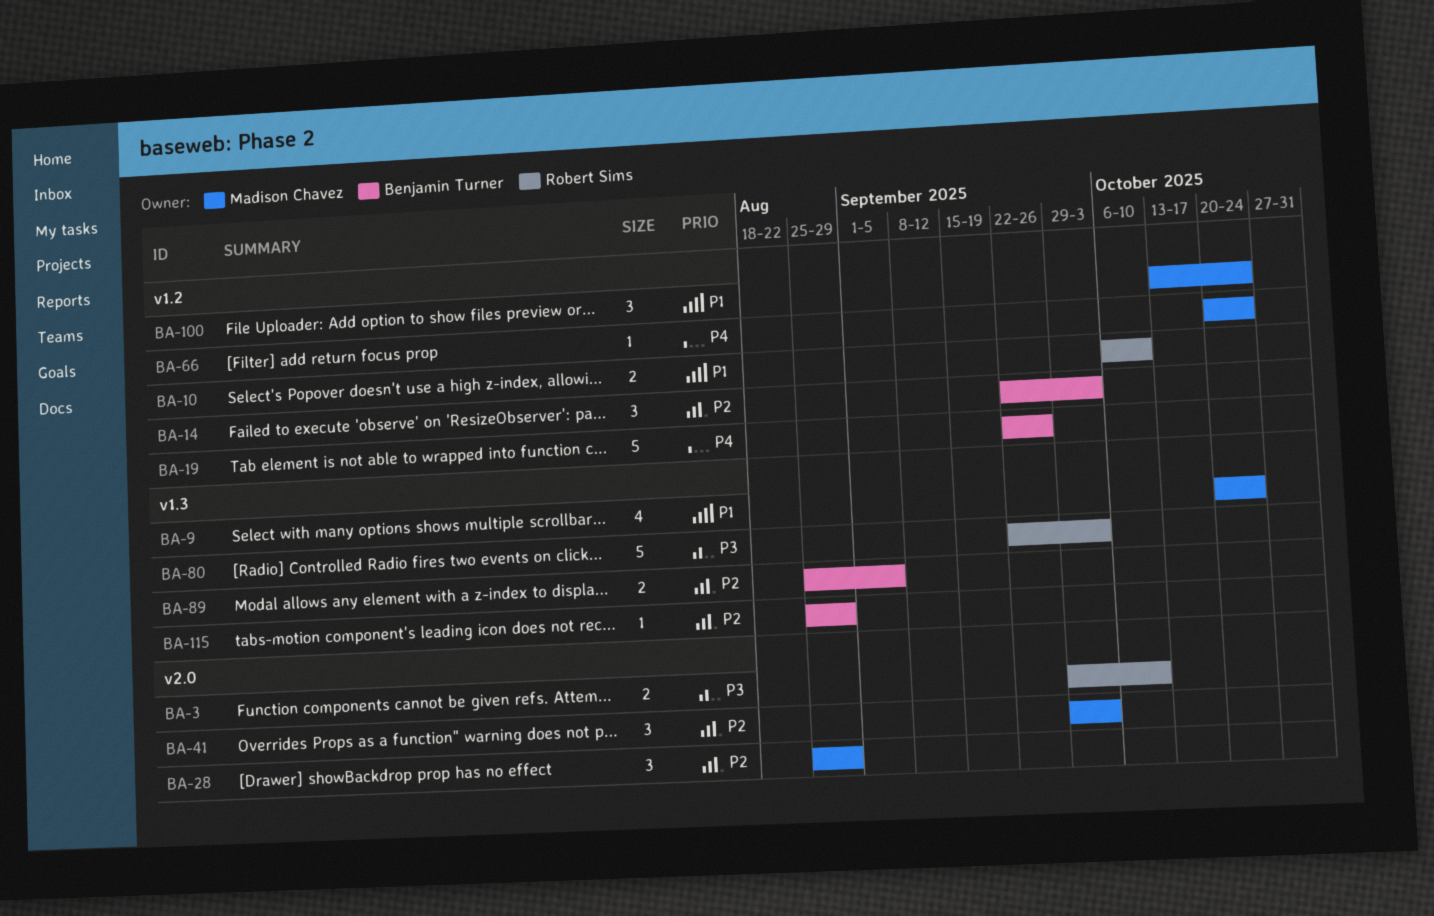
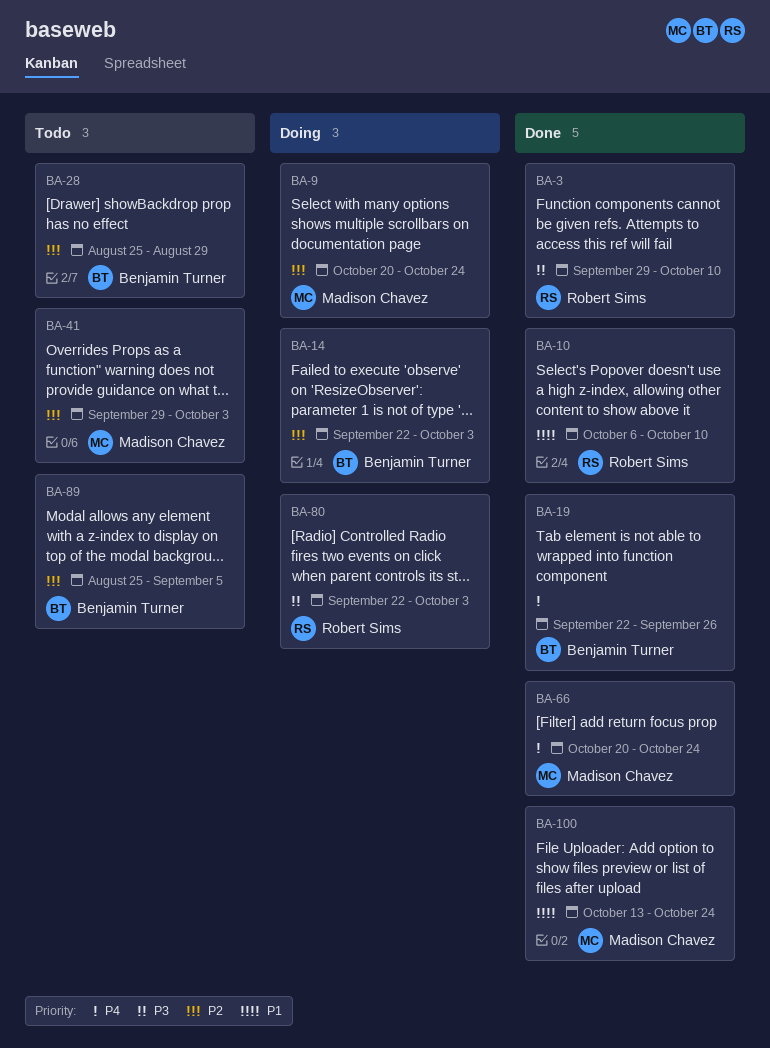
BA-9, priority: P1 -> P2
BA-28, owner: Madison Chavez -> Benjamin Turner
BA-115: present -> none

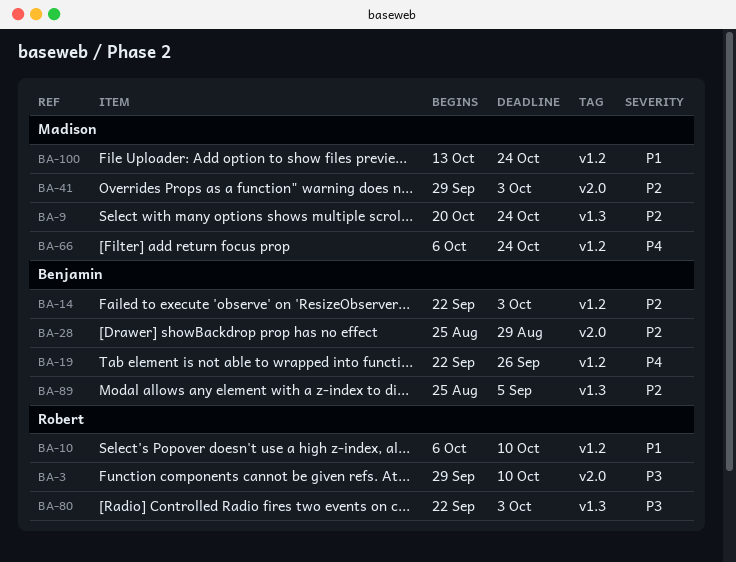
BA-66, start: Oct 20 -> Oct 6

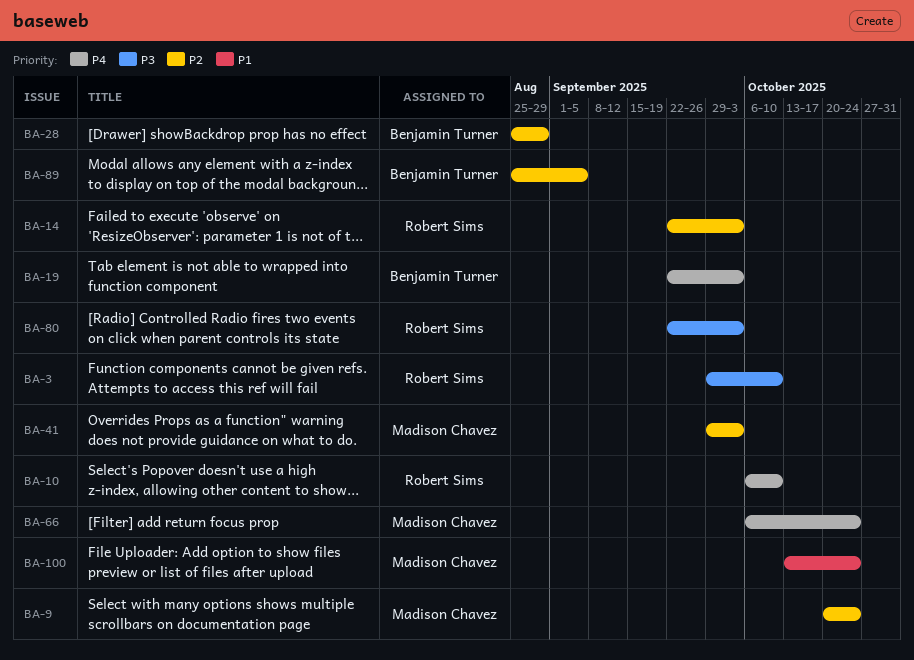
BA-10, priority: P1 -> P4
BA-14, owner: Benjamin Turner -> Robert Sims
BA-19, due: Sep 26 -> Oct 3

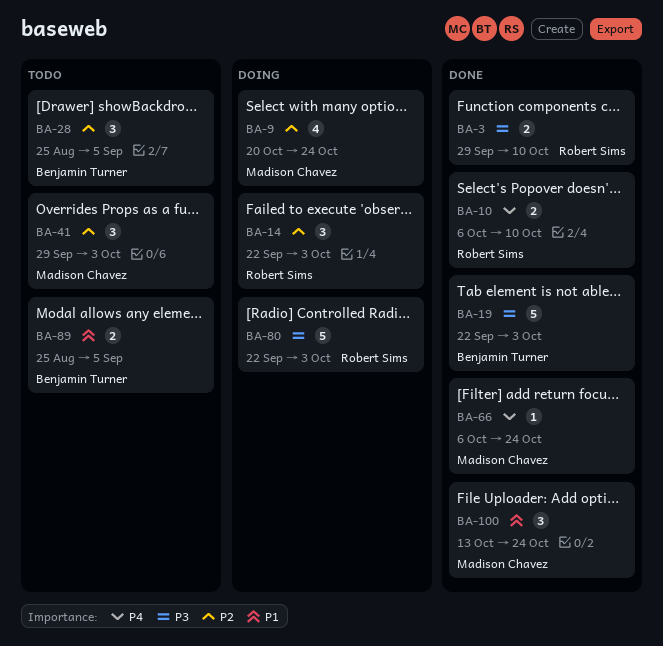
BA-19, priority: P4 -> P3
BA-28, due: Aug 29 -> Sep 5
BA-89, priority: P2 -> P1

